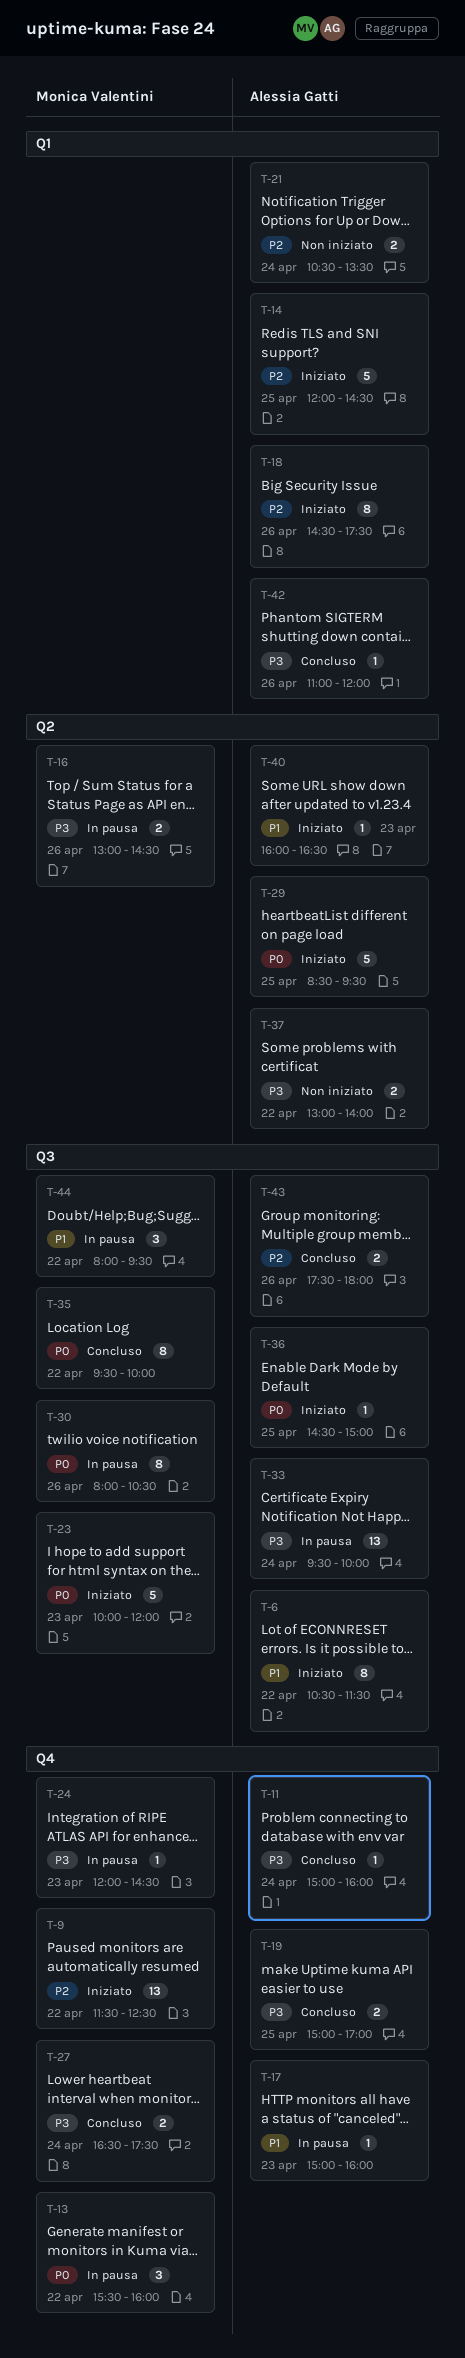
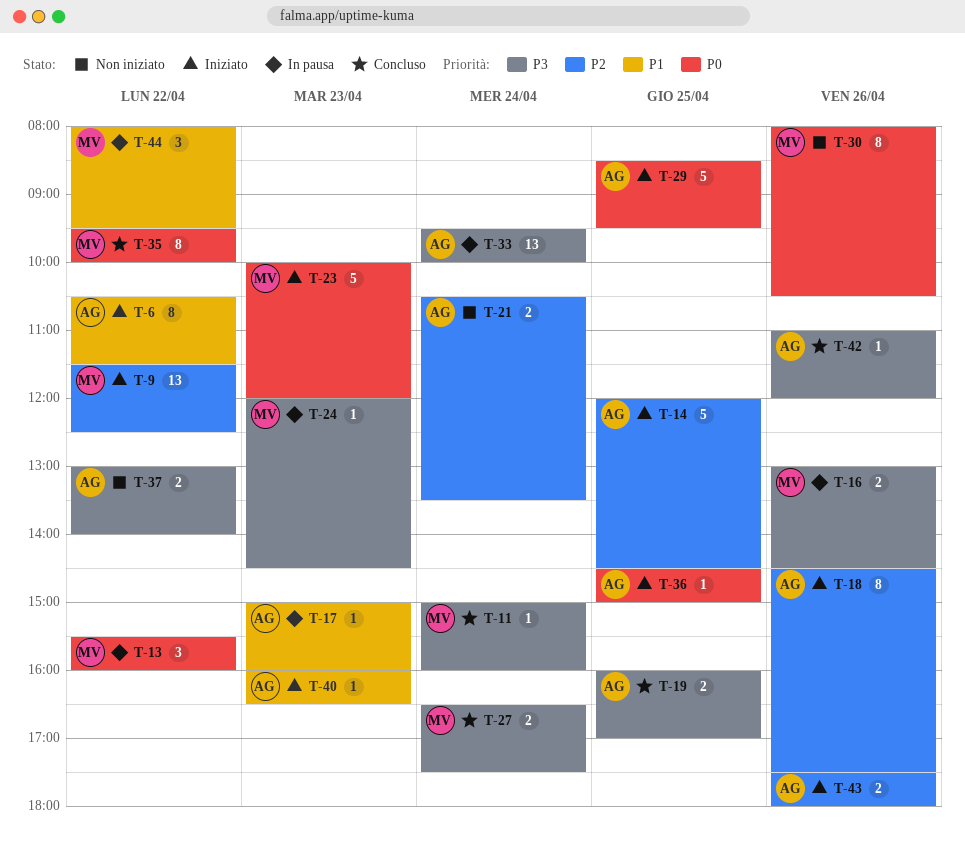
T-11, owner: Alessia Gatti -> Monica Valentini
T-19, begins: 15:00 -> 16:00
T-30, status: In pausa -> Non iniziato
T-43, status: Concluso -> Iniziato

